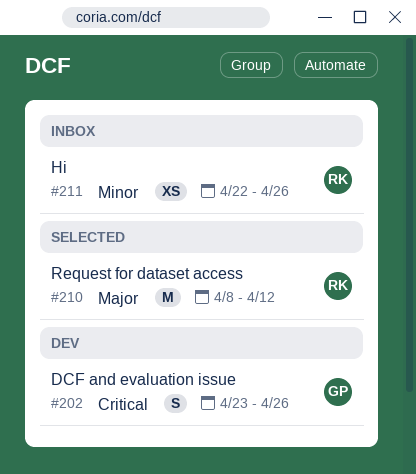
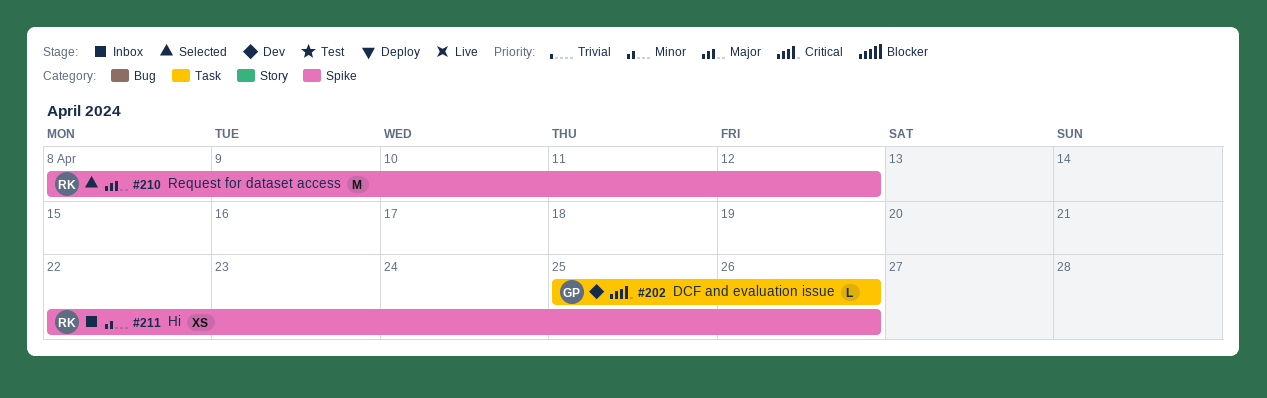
#202, estimate: S -> L
#202, start: Apr 23 -> Apr 25

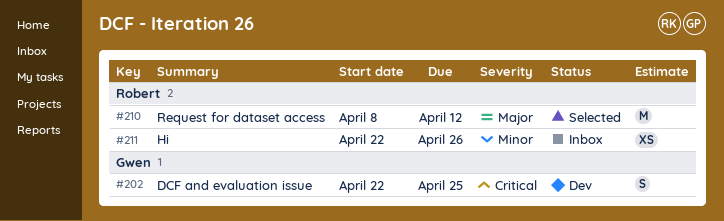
#202, estimate: L -> S
#202, start: Apr 25 -> Apr 22
#202, due: Apr 26 -> Apr 25

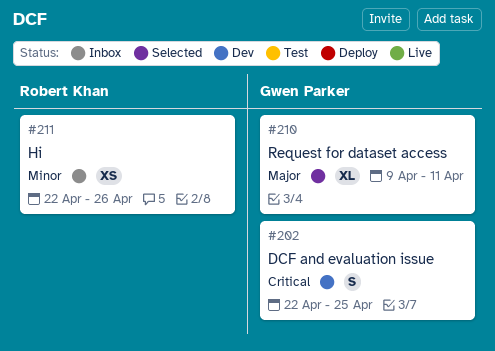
#210, owner: Robert Khan -> Gwen Parker
#210, estimate: M -> XL
#210, start: Apr 8 -> Apr 9
#210, due: Apr 12 -> Apr 11

